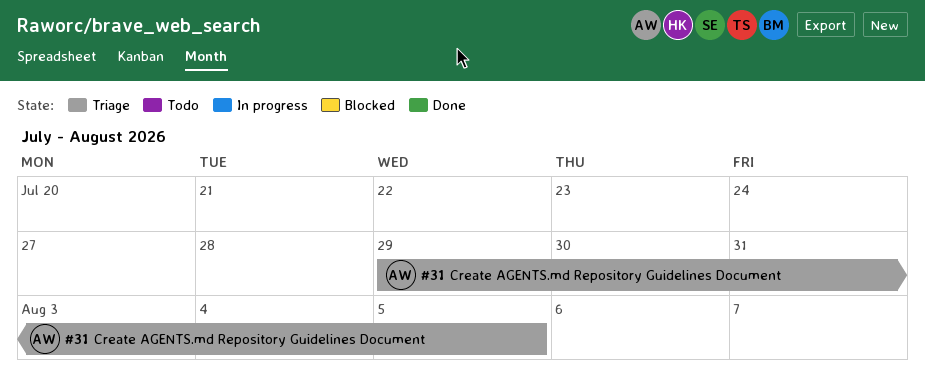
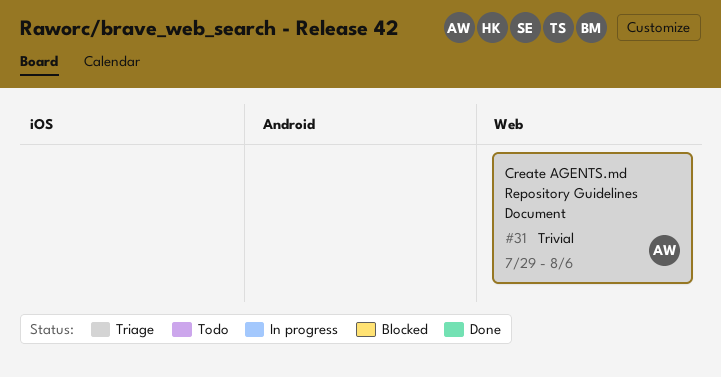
#31, due: Aug 5 -> Aug 6

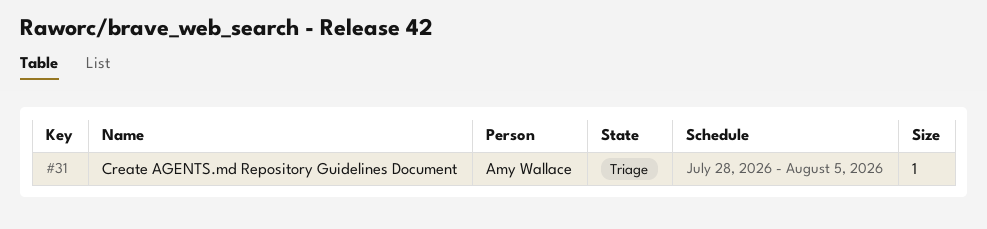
#31, start: Jul 29 -> Jul 28
#31, due: Aug 6 -> Aug 5

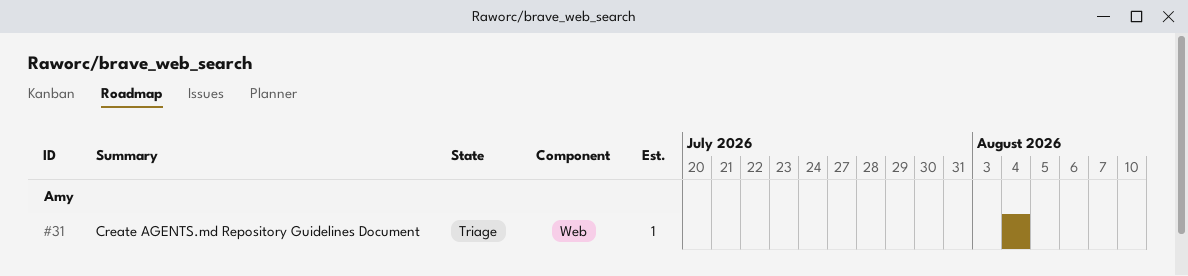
#31, start: Jul 28 -> Aug 4
#31, due: Aug 5 -> Aug 4

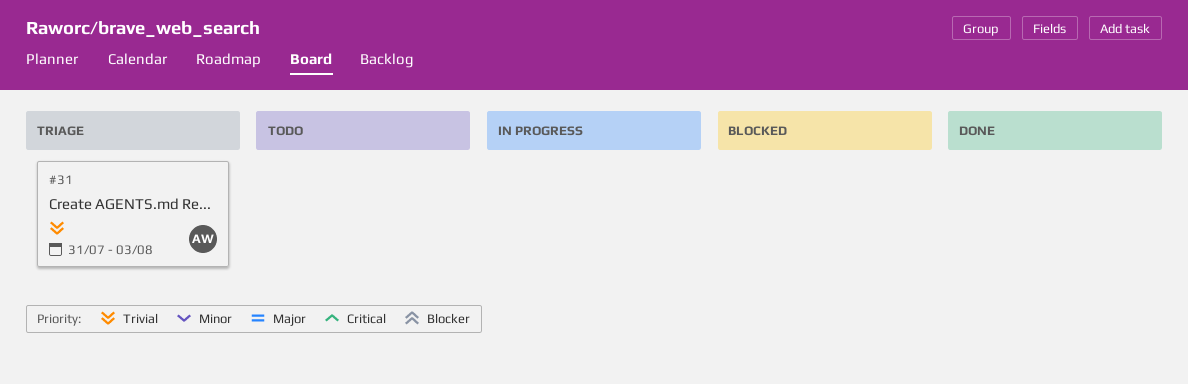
#31, start: Aug 4 -> Jul 31
#31, due: Aug 4 -> Aug 3

